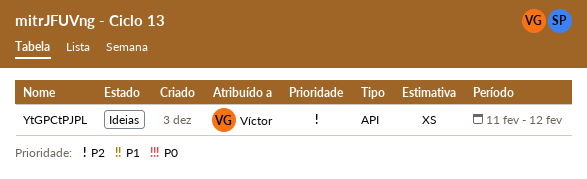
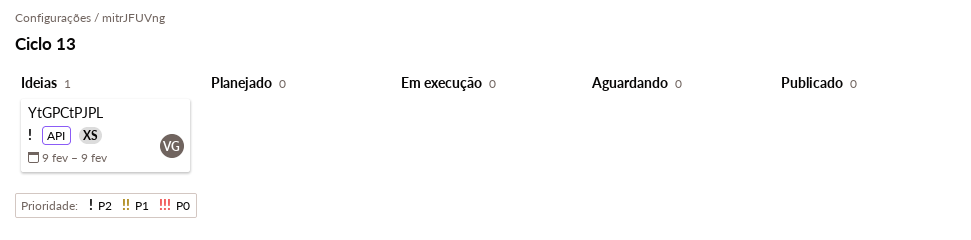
YtGPCtPJPL, start: Feb 11 -> Feb 9
YtGPCtPJPL, due: Feb 12 -> Feb 9

